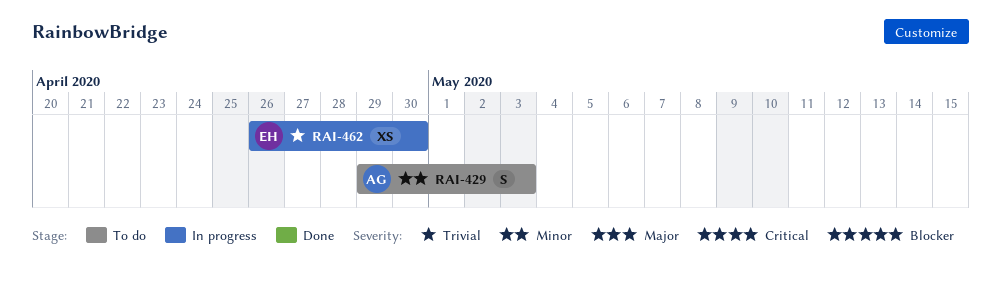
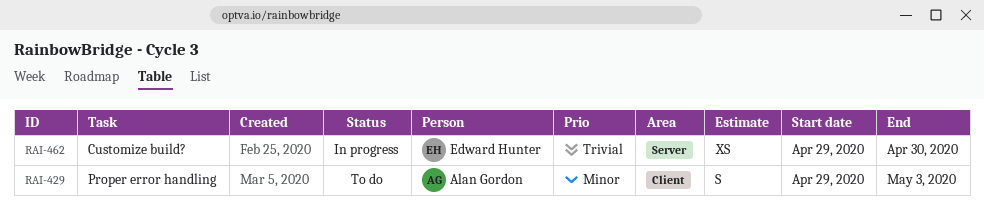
RAI-462, start: Apr 26 -> Apr 29

